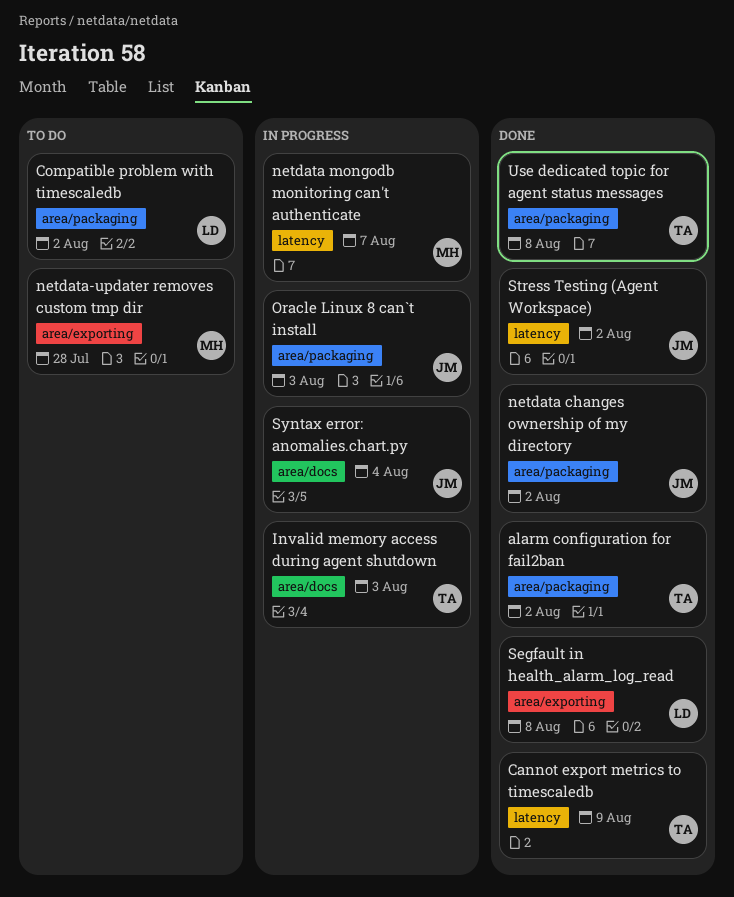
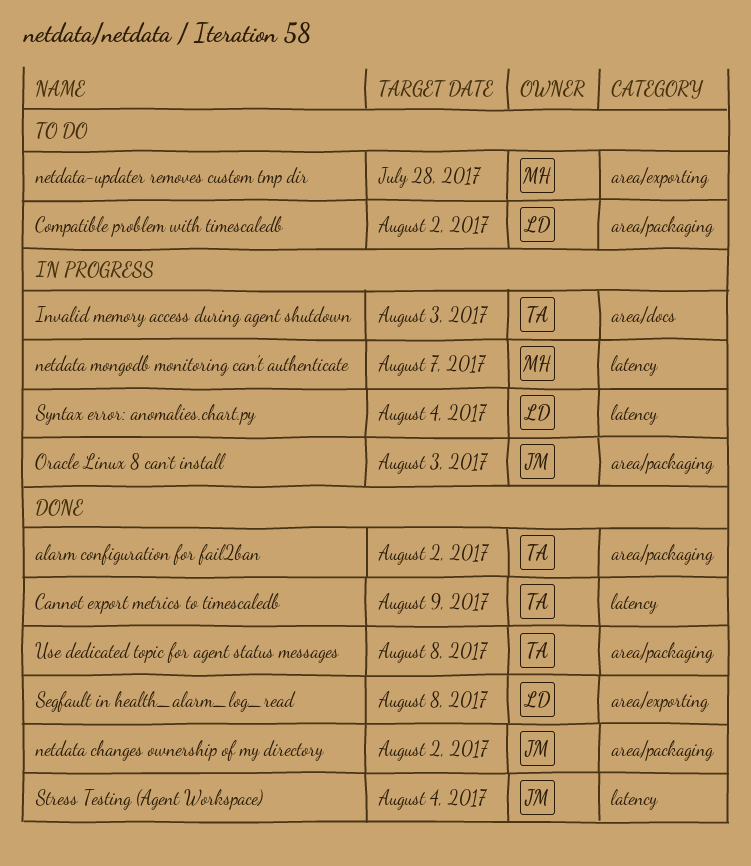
Stress Testing (Agent Workspace), due: Aug 2 -> Aug 4
Syntax error: anomalies.chart.py, owner: JM -> LD
Syntax error: anomalies.chart.py, label: area/docs -> latency

